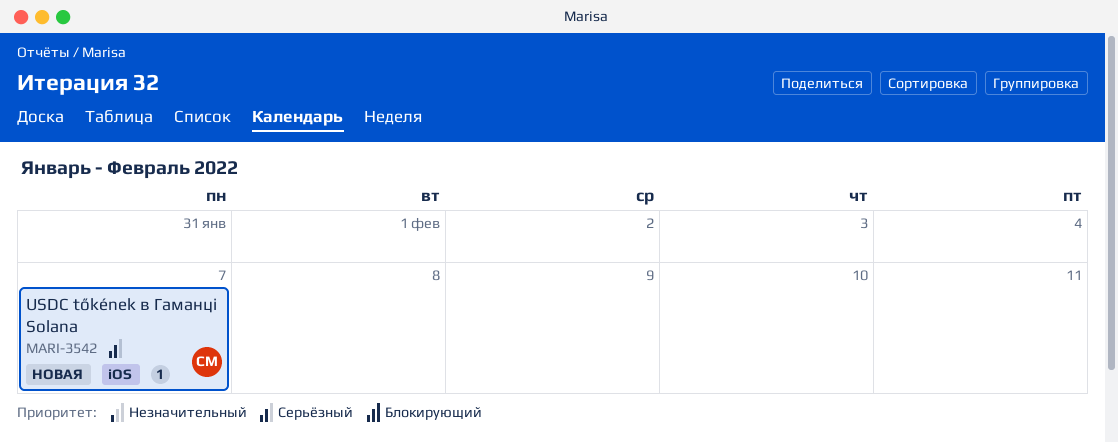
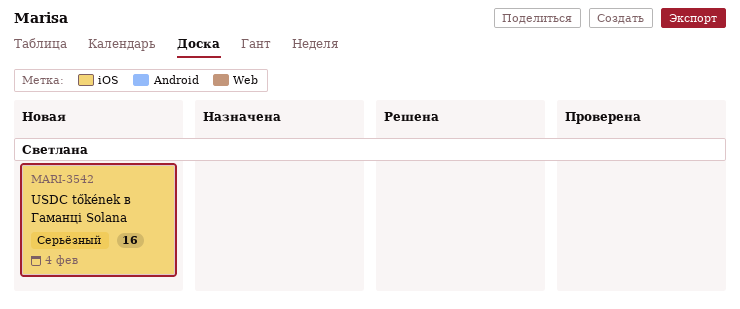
MARI-3542, estimate: 1 -> 16
MARI-3542, due: Feb 7 -> Feb 4

